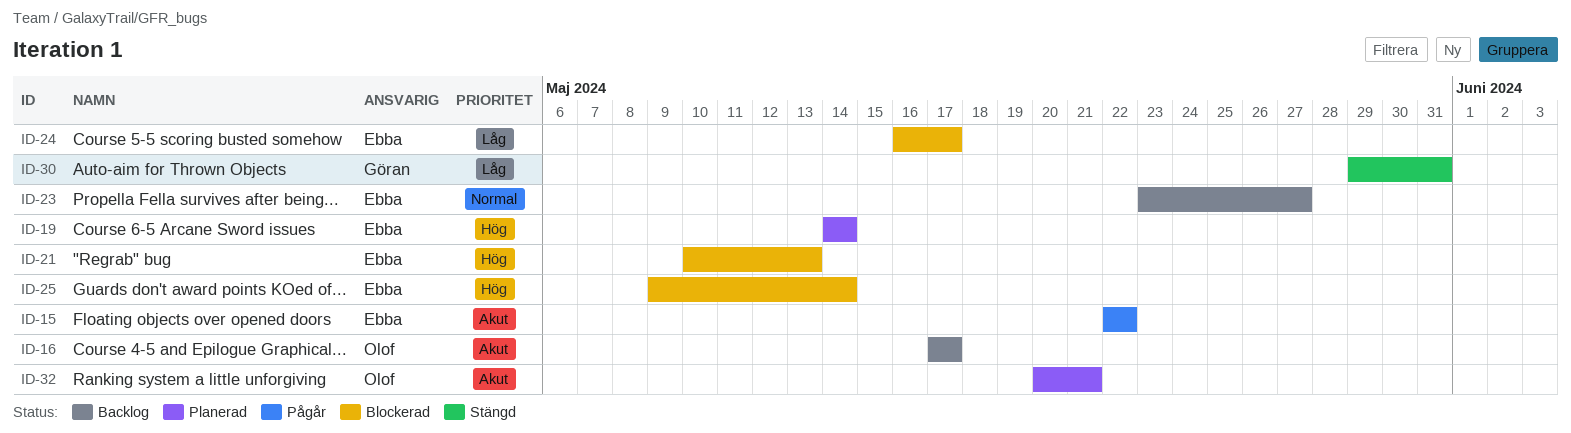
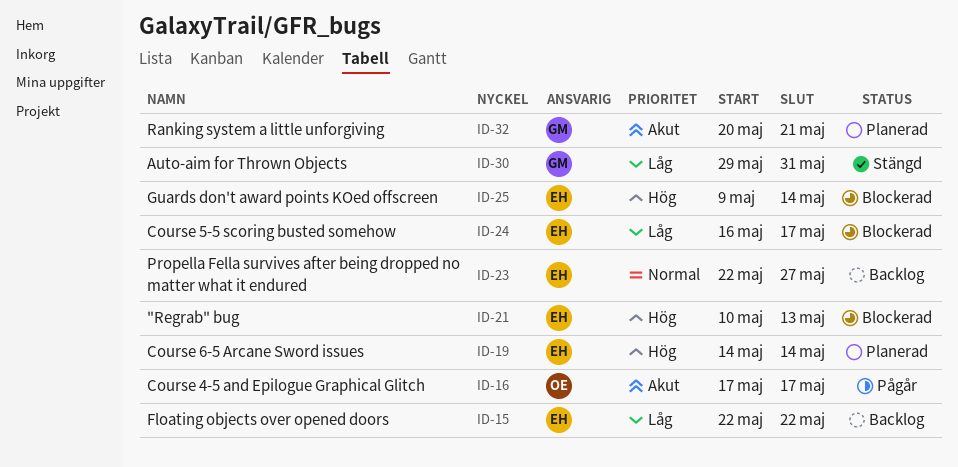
ID-15, status: Pågår -> Backlog
ID-15, priority: Akut -> Låg
ID-16, status: Backlog -> Pågår
ID-23, start: May 23 -> May 22
ID-32, owner: Olof -> Göran

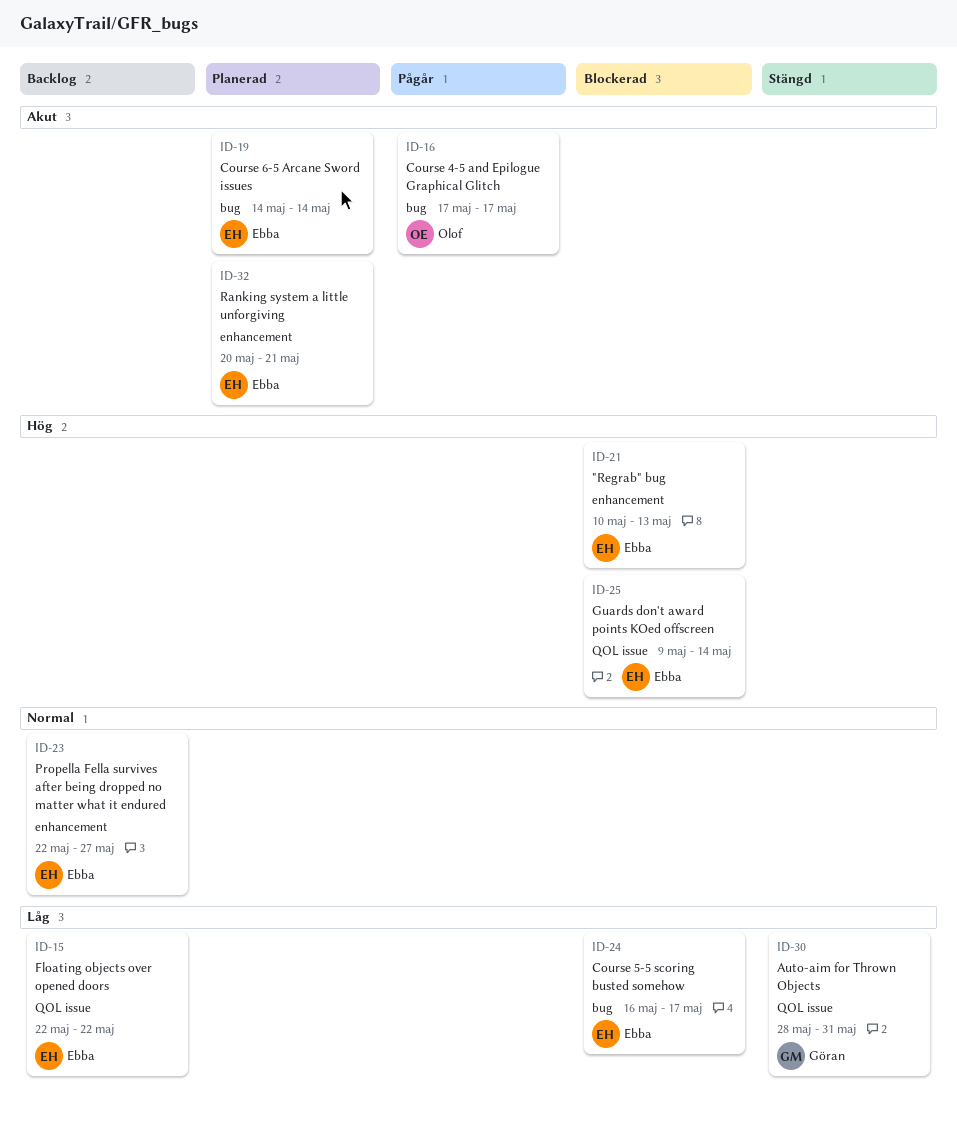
ID-19, priority: Hög -> Akut
ID-30, start: May 29 -> May 28
ID-32, owner: Göran -> Ebba

